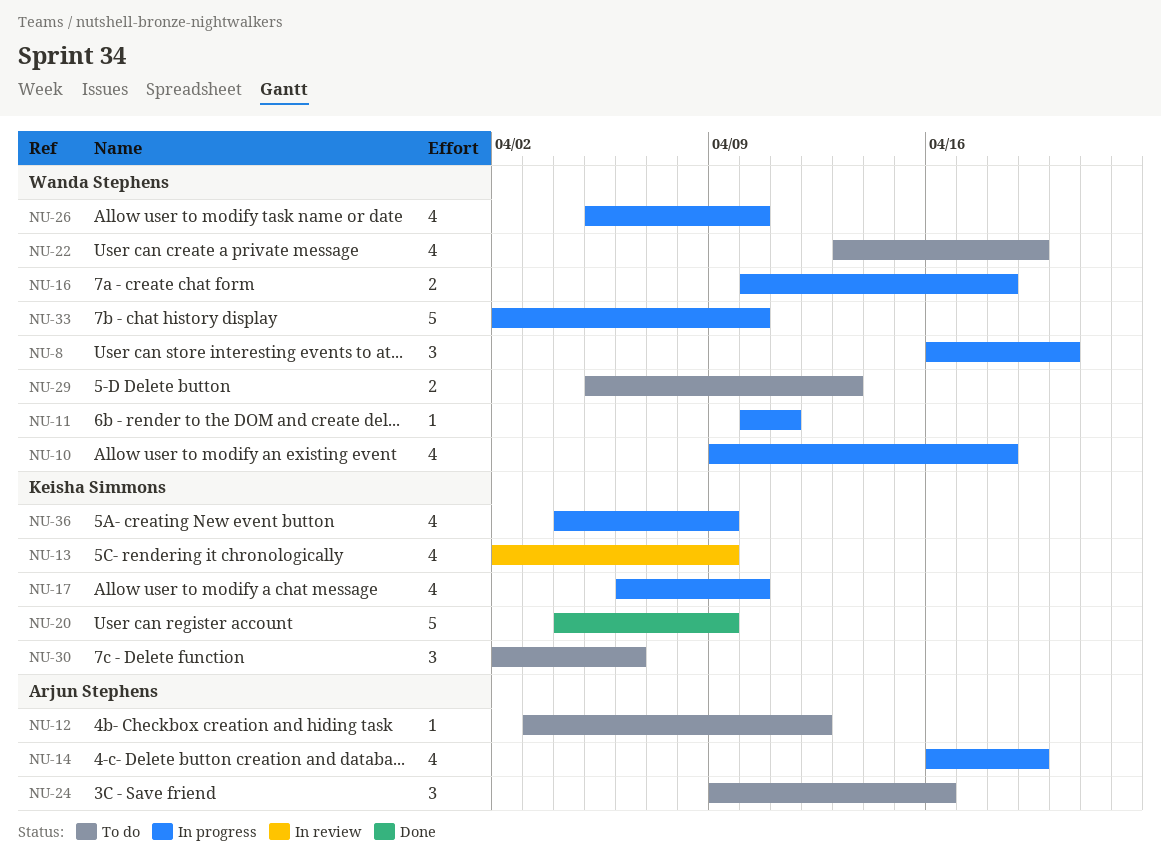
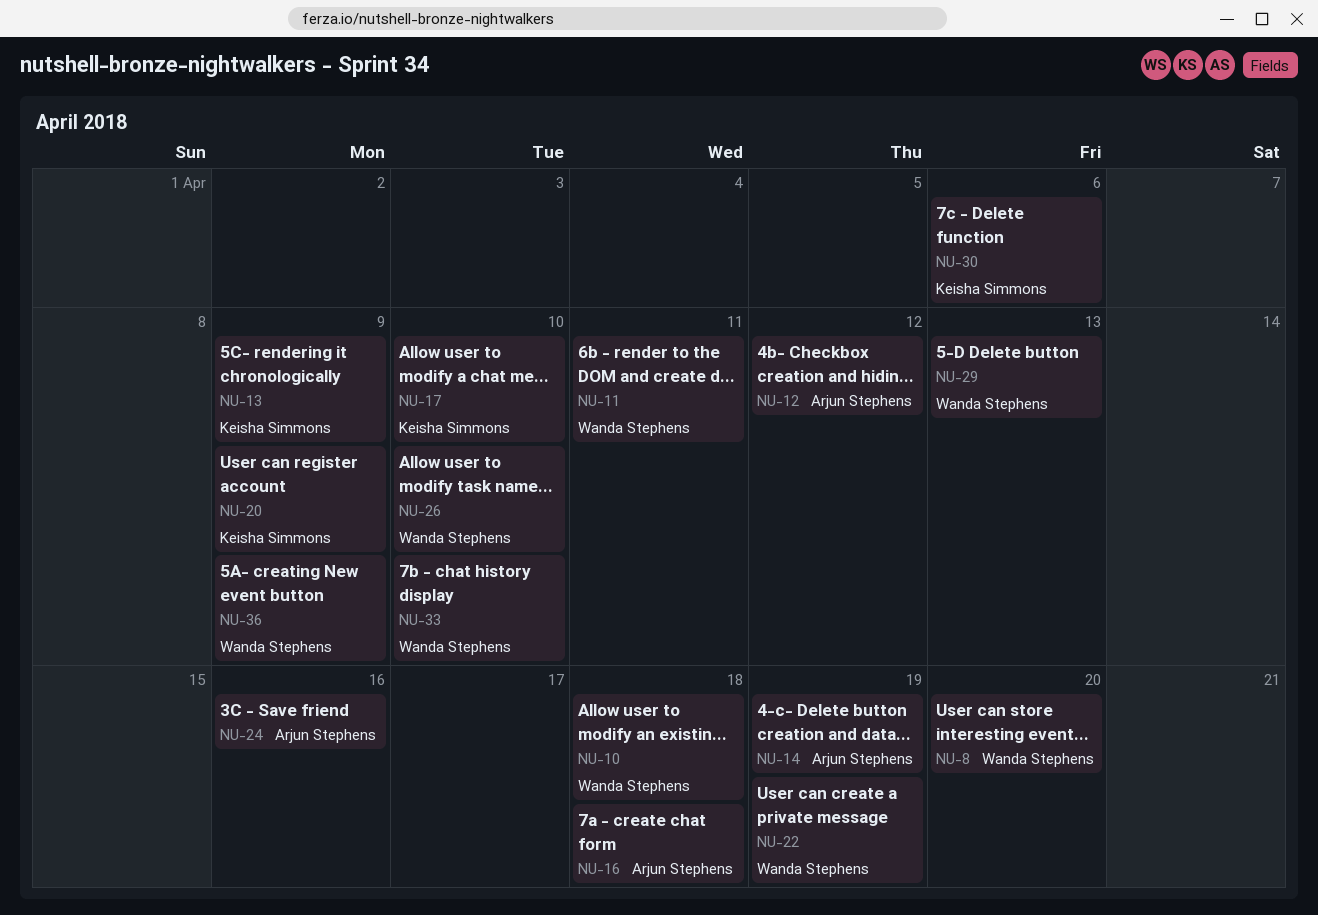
NU-16, owner: Wanda Stephens -> Arjun Stephens
NU-36, owner: Keisha Simmons -> Wanda Stephens

